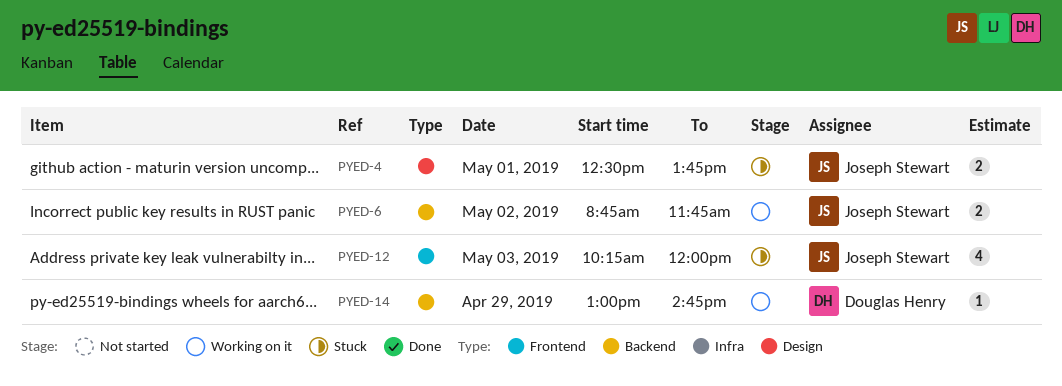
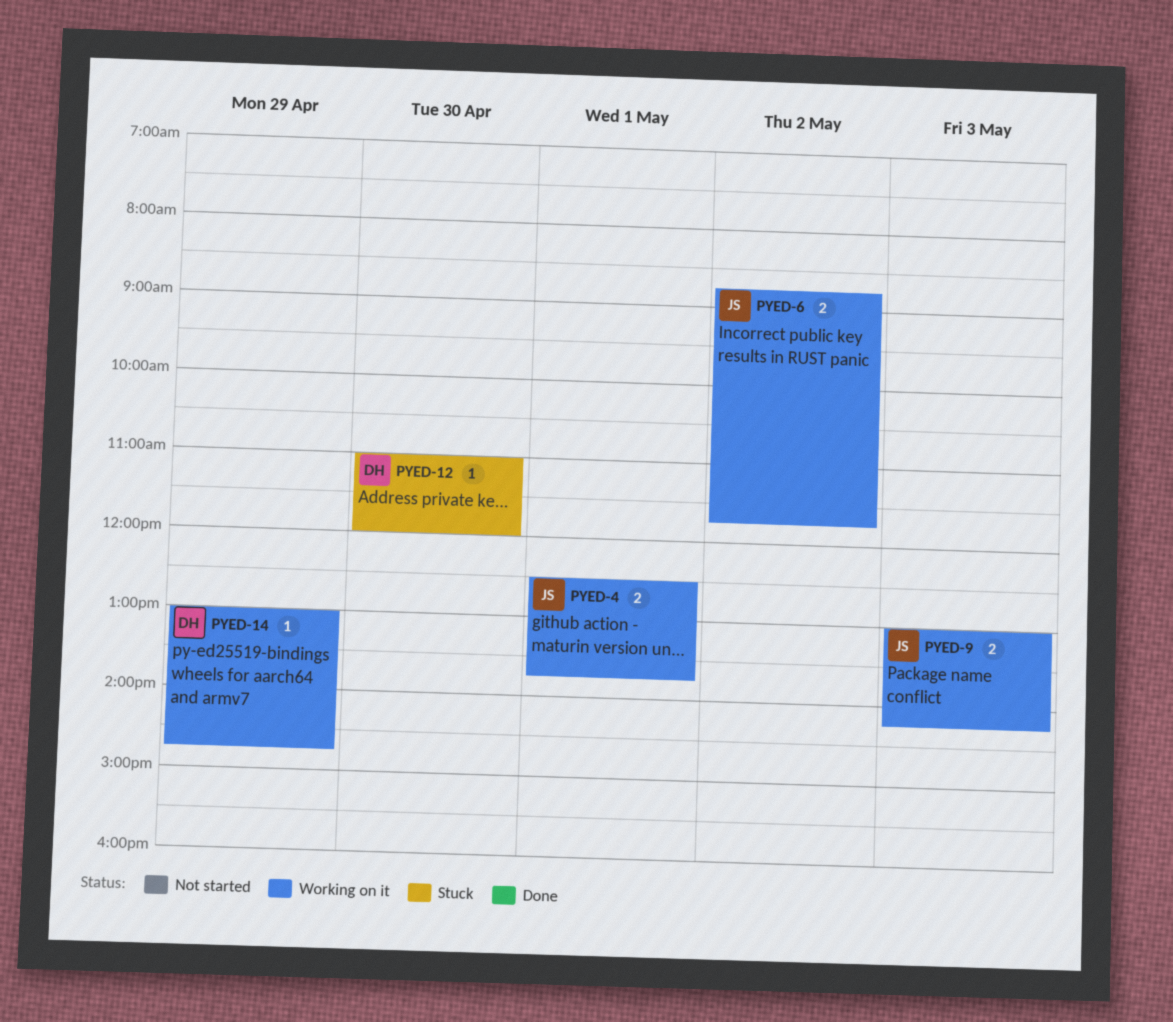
PYED-4, status: Stuck -> Working on it
PYED-9: none -> present
PYED-12, owner: Joseph Stewart -> Douglas Henry
PYED-12, estimate: 4 -> 1
PYED-12, day: May 3 -> Apr 30
PYED-12, begins: 10:15 -> 11:00

